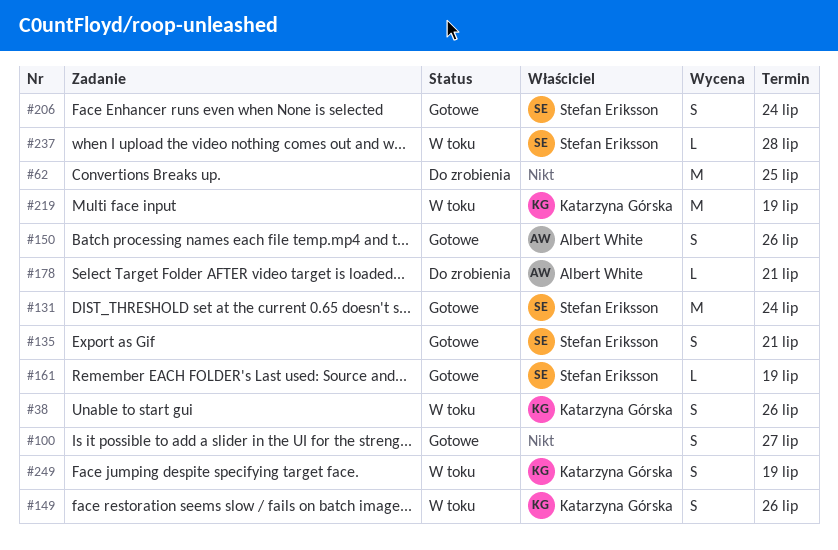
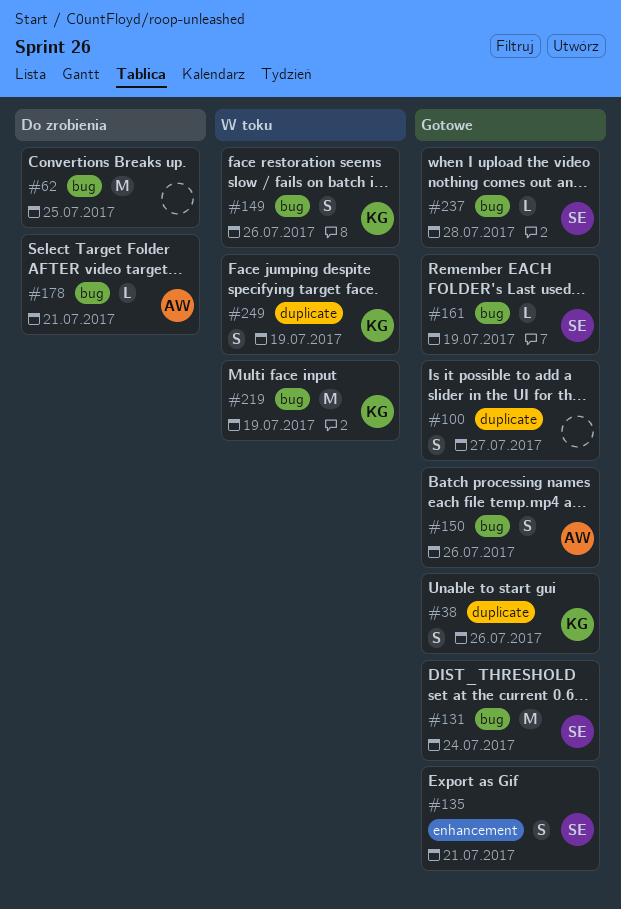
#38, status: W toku -> Gotowe
#206: present -> none
#237, status: W toku -> Gotowe

